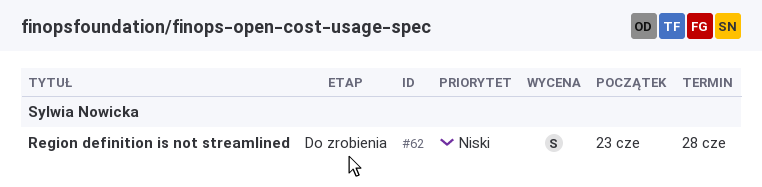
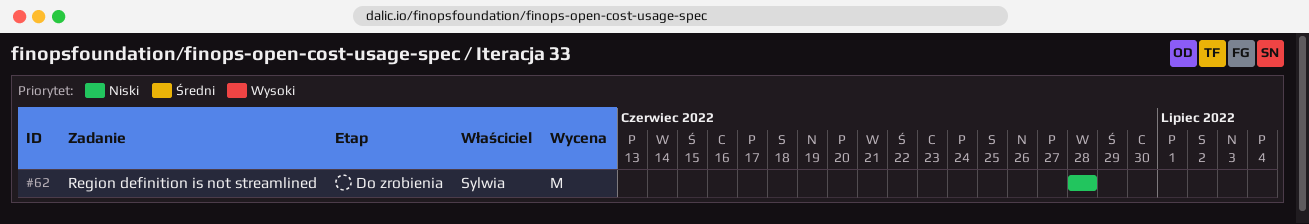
#62, estimate: S -> M
#62, start: Jun 23 -> Jun 28

